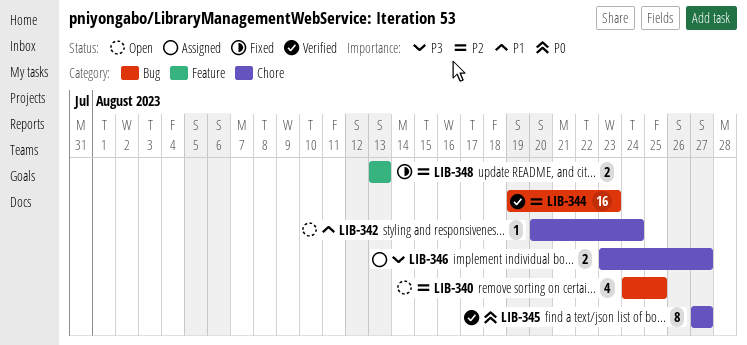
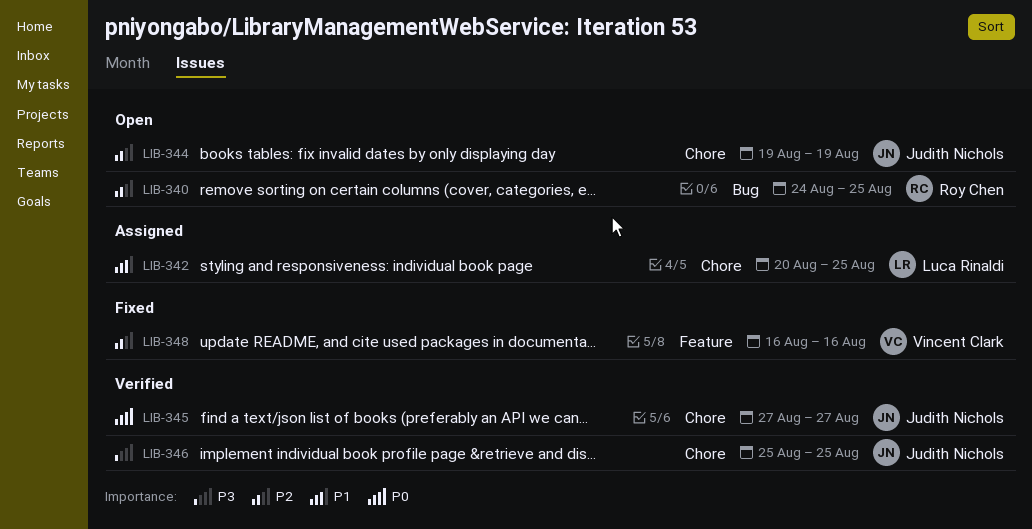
LIB-342, status: Open -> Assigned
LIB-342, due: Aug 24 -> Aug 25
LIB-344, status: Verified -> Open
LIB-344, label: Bug -> Chore
LIB-344, due: Aug 23 -> Aug 19
LIB-346, status: Assigned -> Verified
LIB-346, start: Aug 23 -> Aug 25
LIB-346, due: Aug 27 -> Aug 25
LIB-348, start: Aug 13 -> Aug 16
LIB-348, due: Aug 13 -> Aug 16

